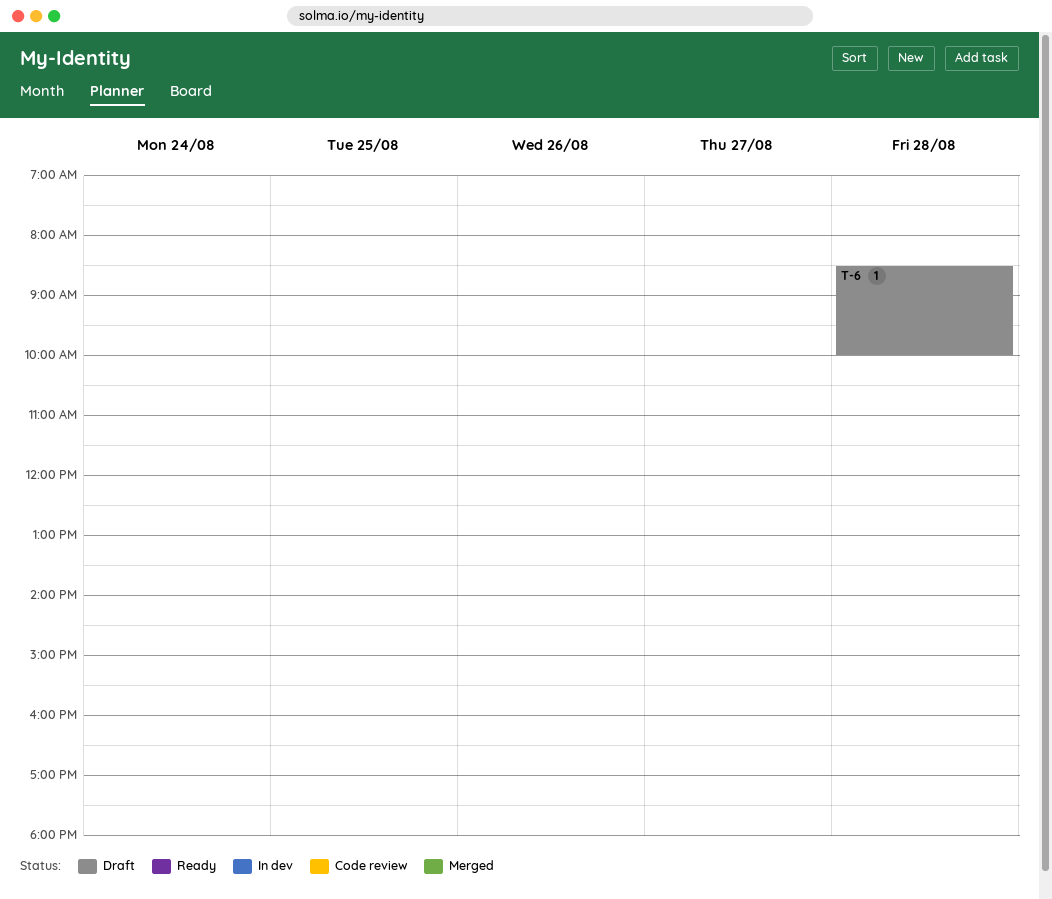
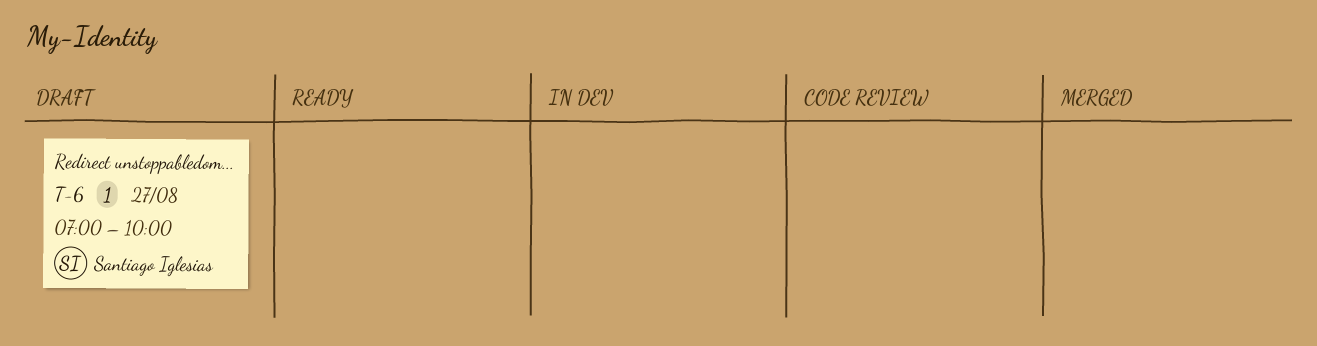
T-6, day: Aug 28 -> Aug 27
T-6, begins: 08:30 -> 07:00

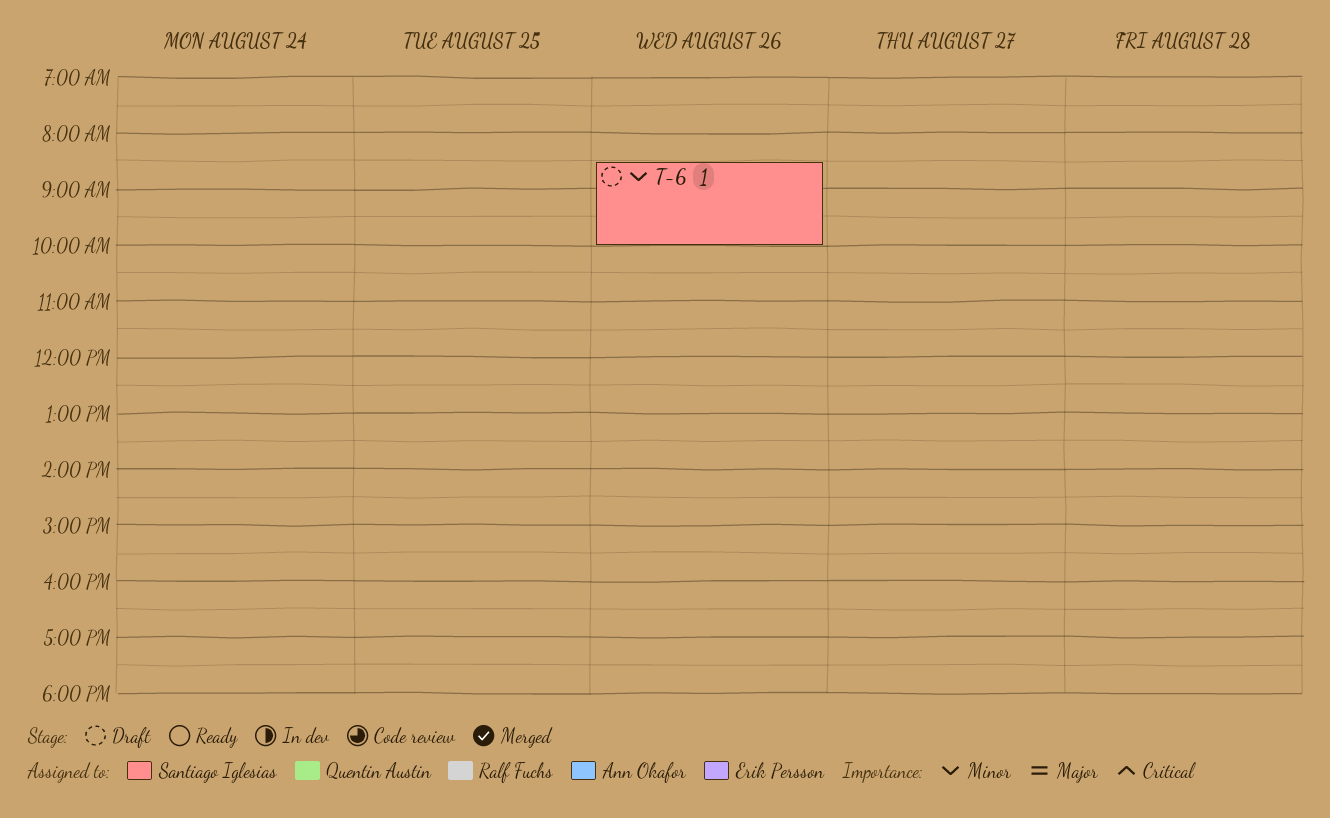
T-6, day: Aug 27 -> Aug 26
T-6, begins: 07:00 -> 08:30

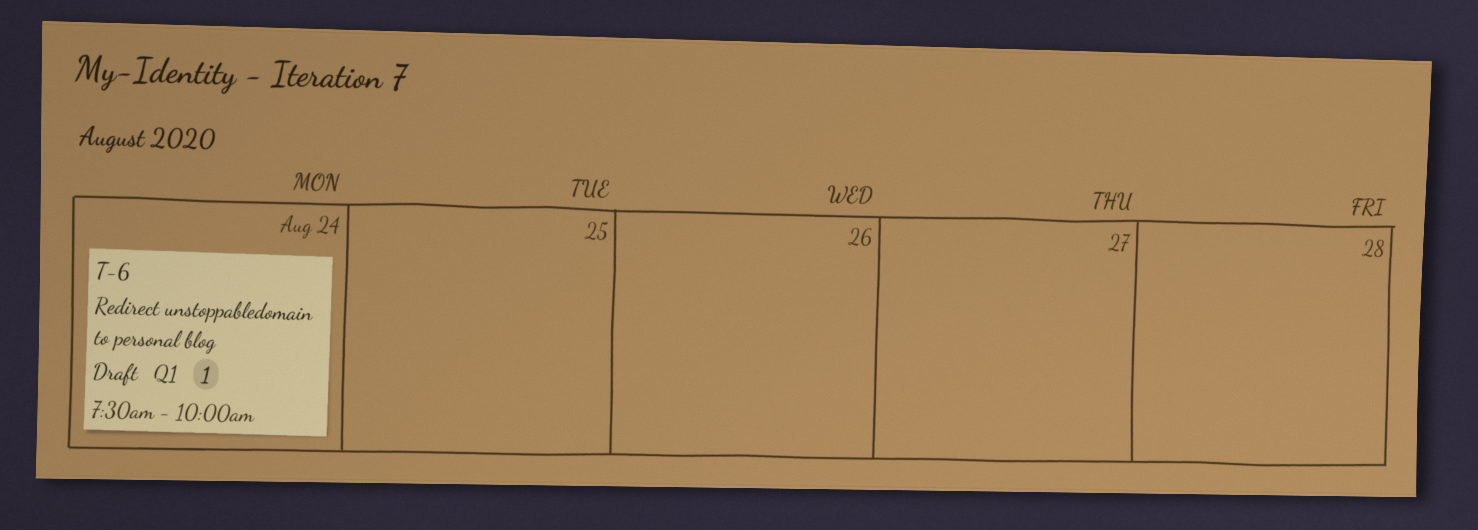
T-6, day: Aug 26 -> Aug 24
T-6, begins: 08:30 -> 07:30

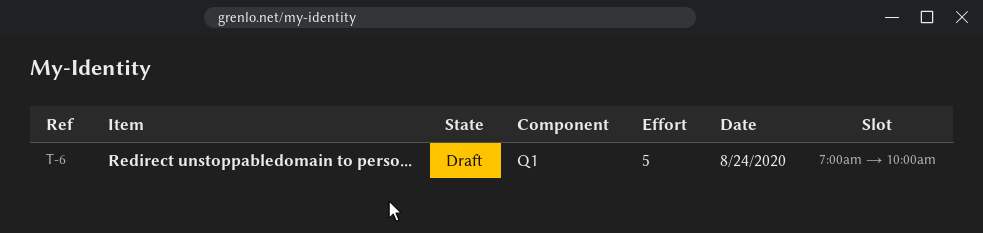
T-6, estimate: 1 -> 5
T-6, begins: 07:30 -> 07:00

